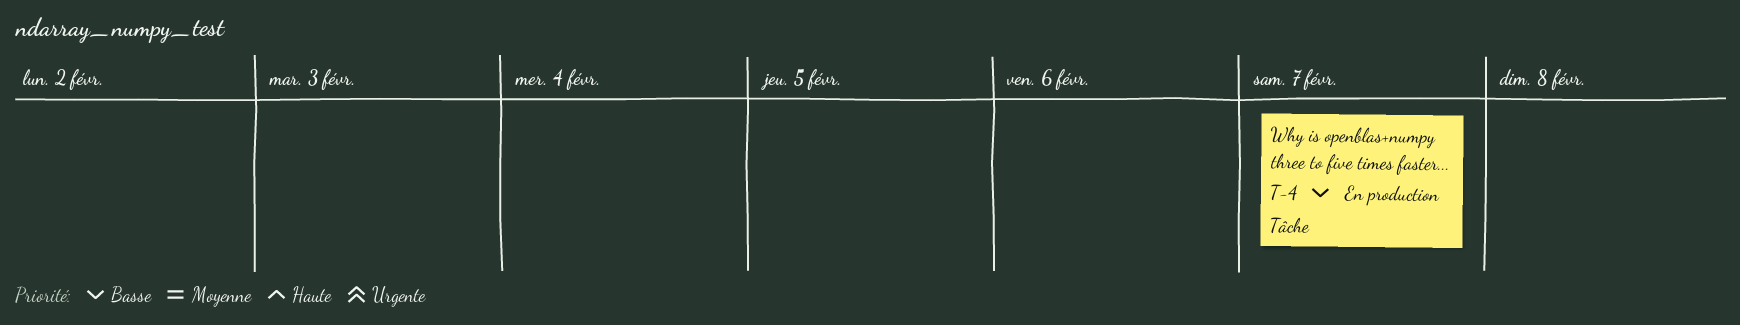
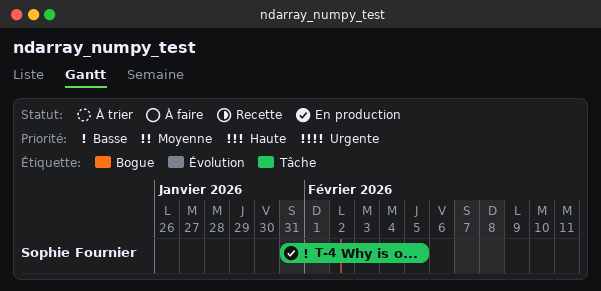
T-4, due: Feb 7 -> Feb 5

